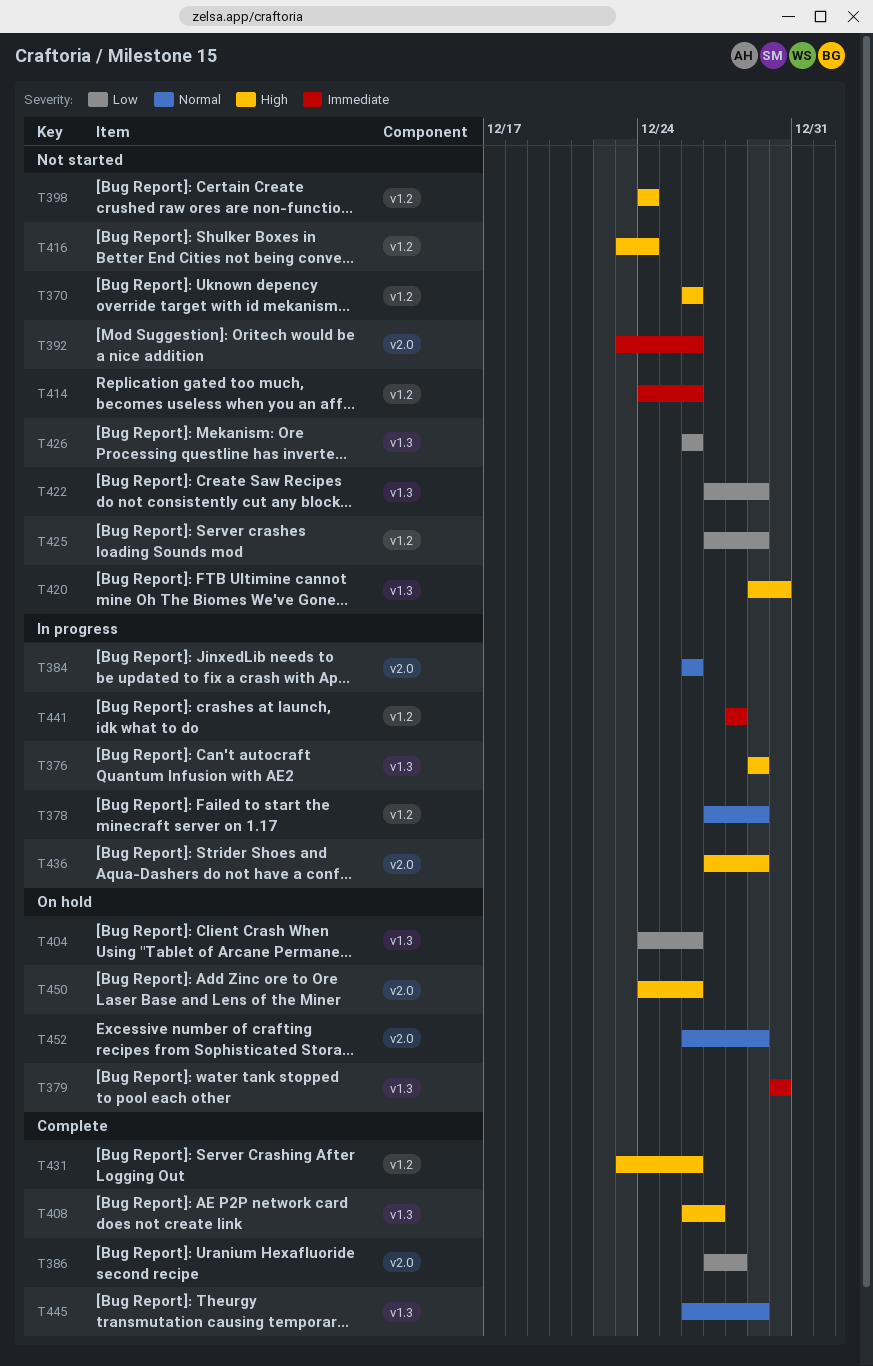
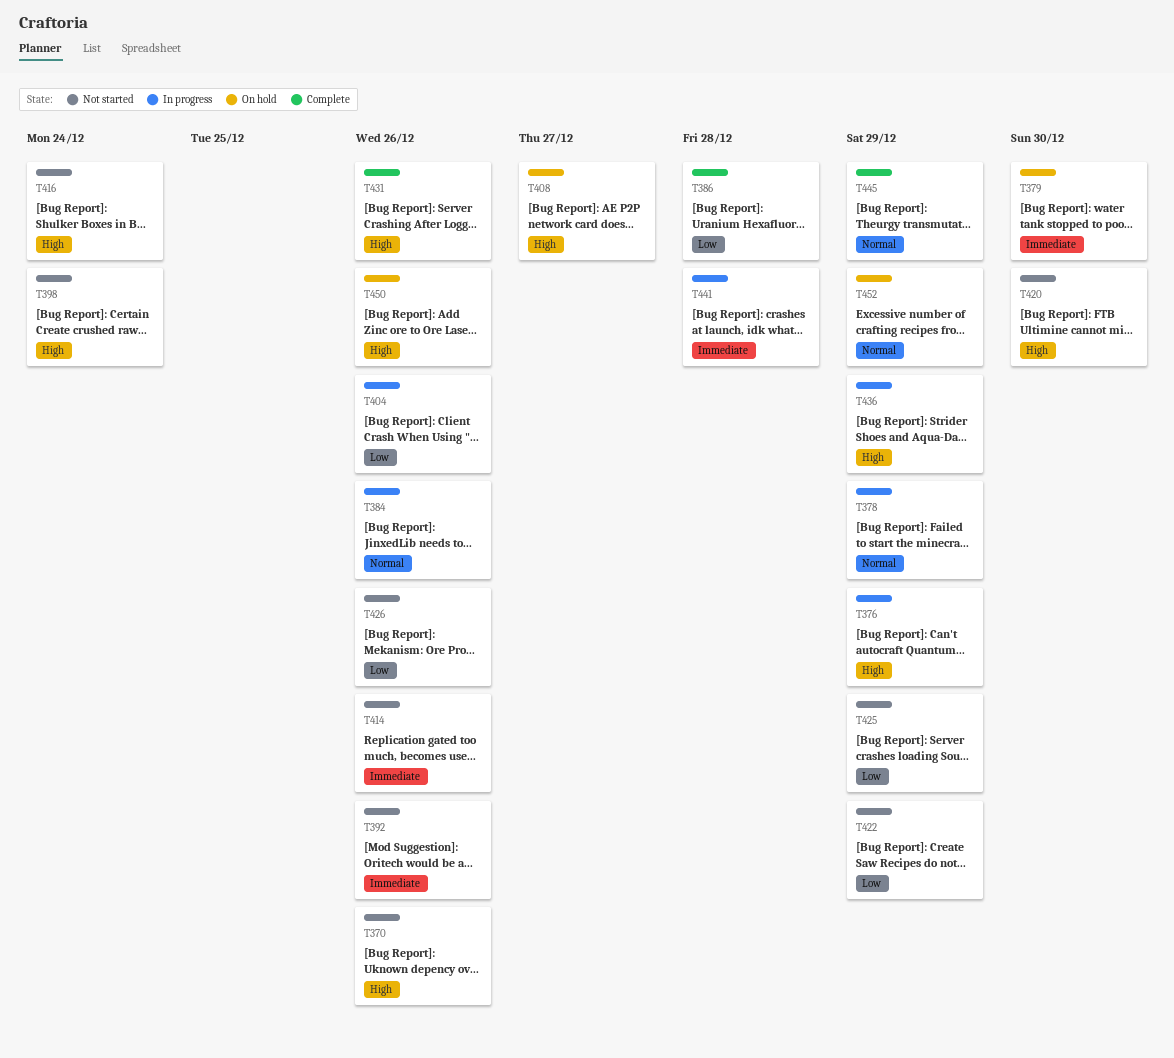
T404, status: On hold -> In progress
T408, status: Complete -> On hold

